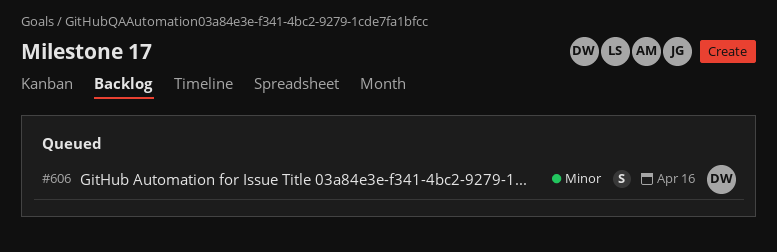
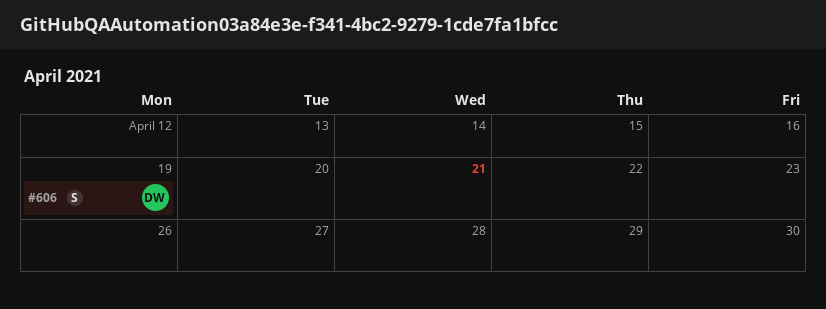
#606, due: Apr 16 -> Apr 19

